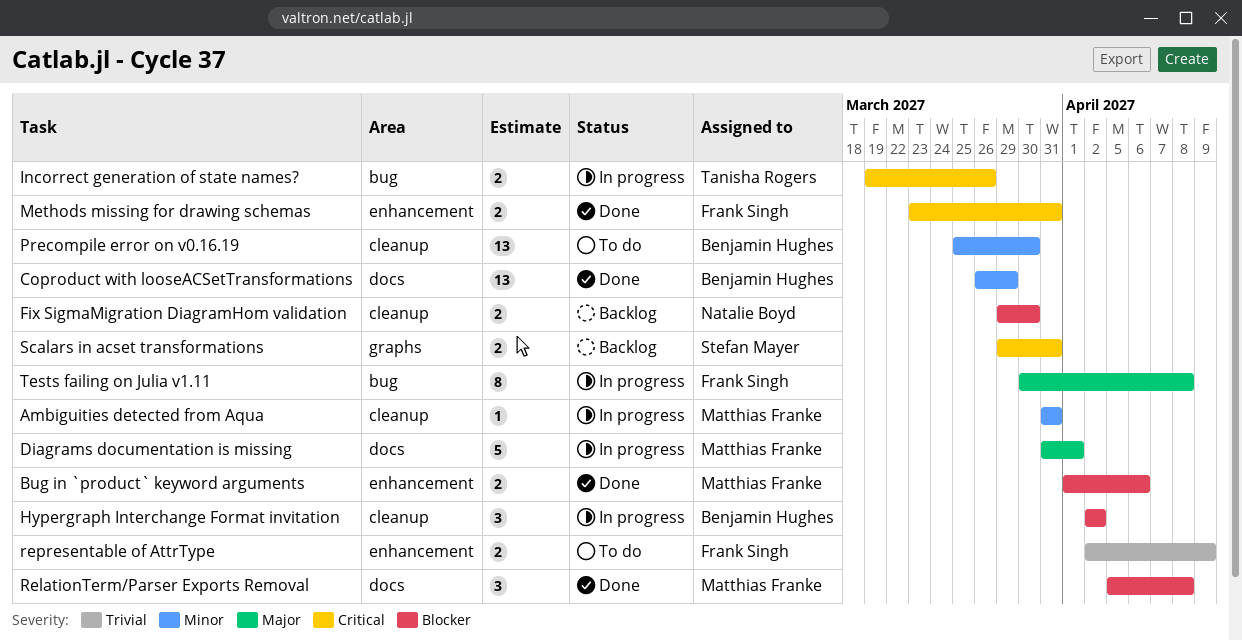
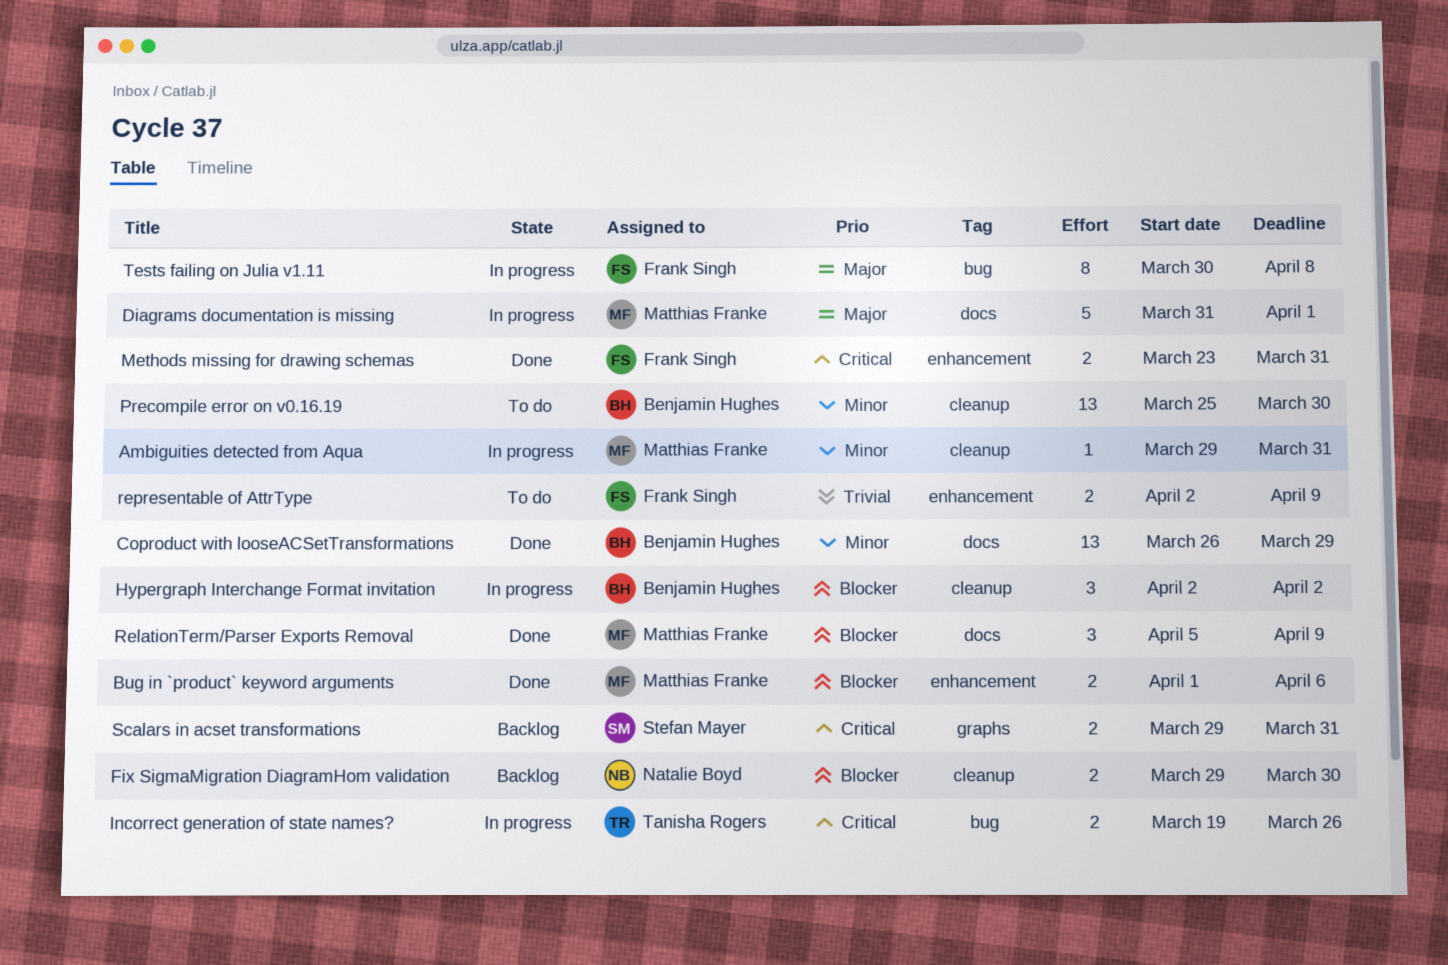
Ambiguities detected from Aqua, start: Mar 31 -> Mar 29
RelationTerm/Parser Exports Removal, due: Apr 8 -> Apr 9

